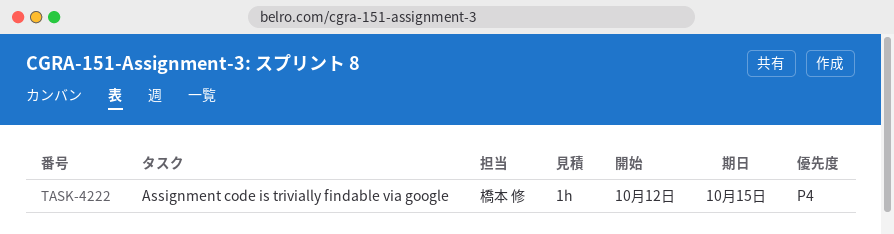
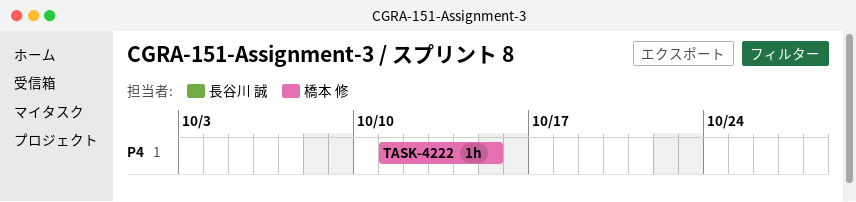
TASK-4222, start: Oct 12 -> Oct 11

